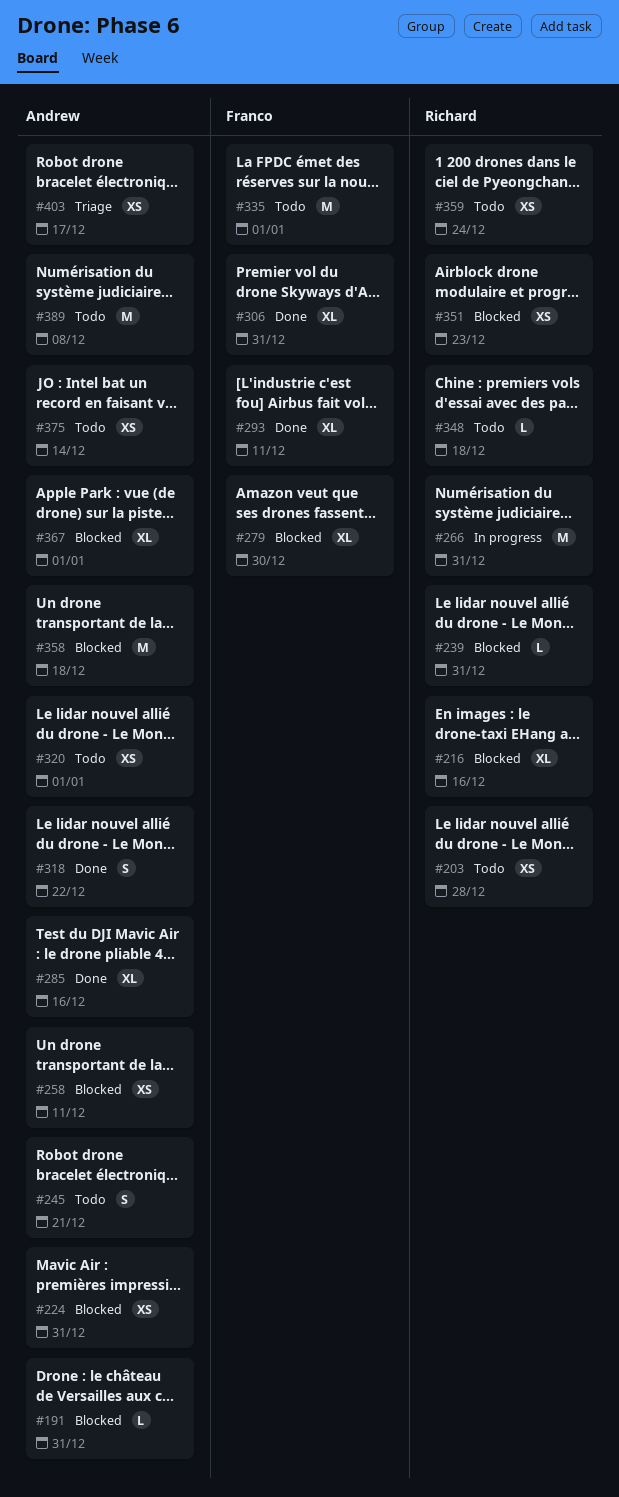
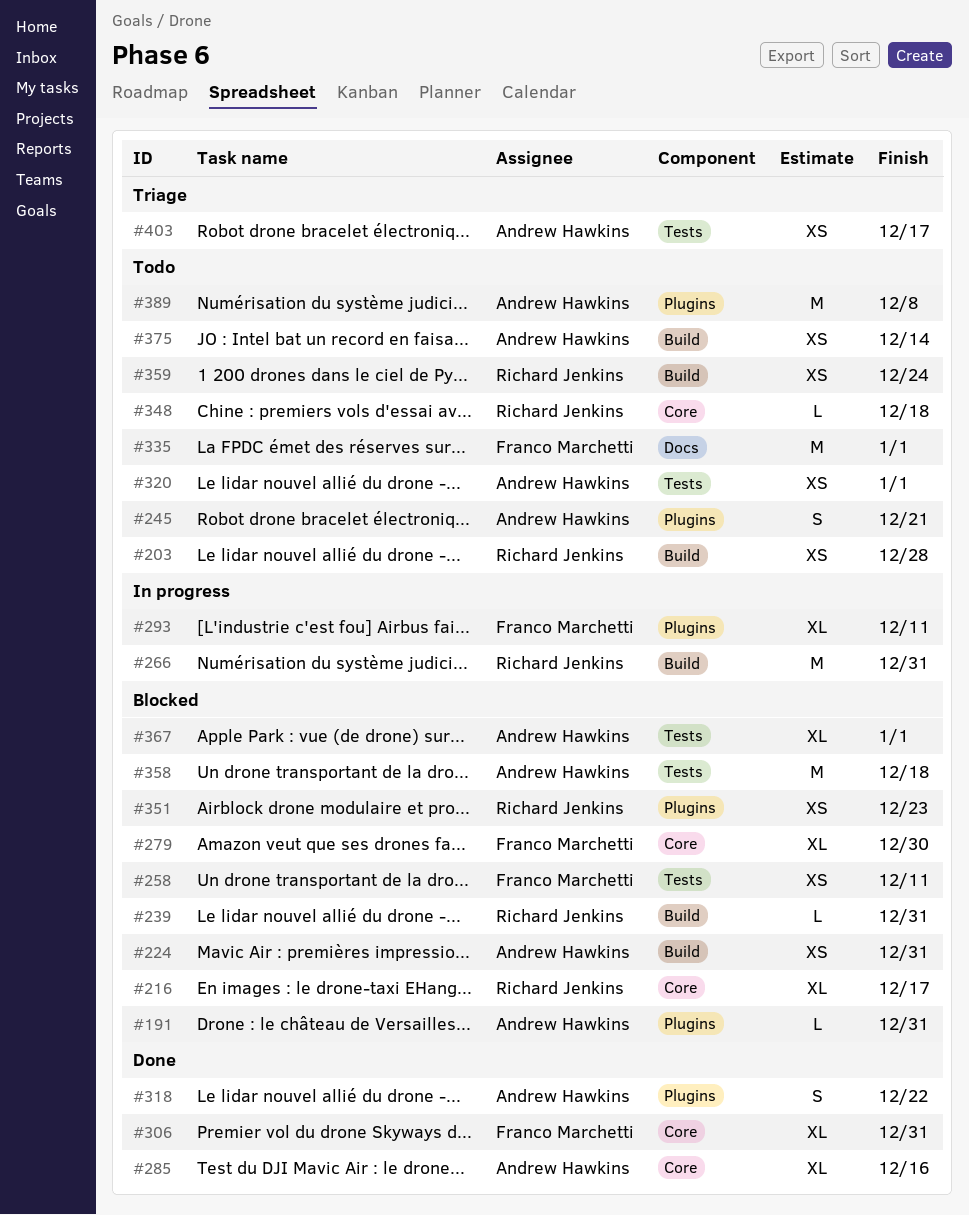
#216, due: Dec 16 -> Dec 17
#258, owner: Andrew Hawkins -> Franco Marchetti
#293, status: Done -> In progress

